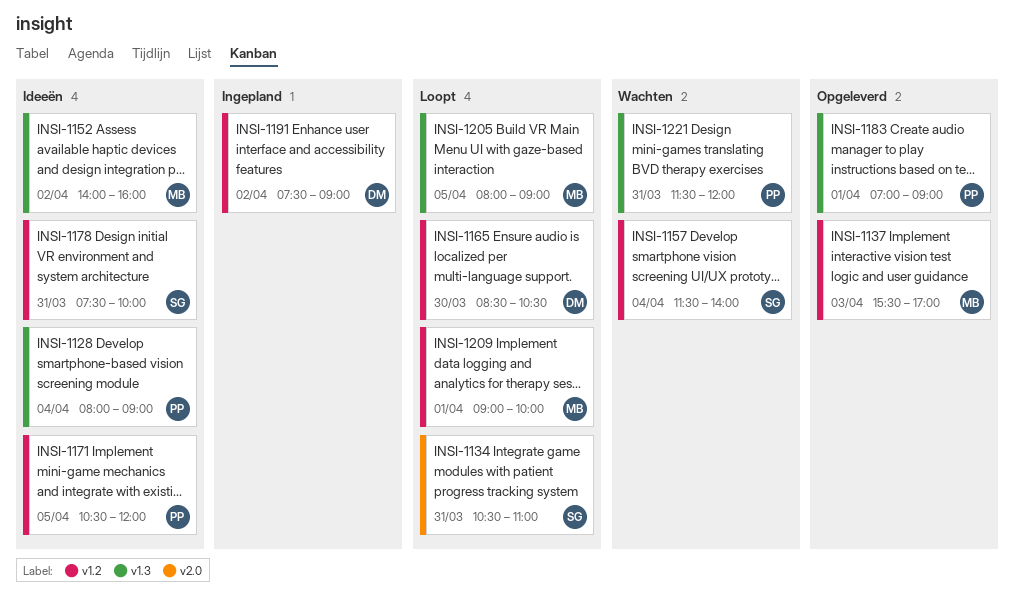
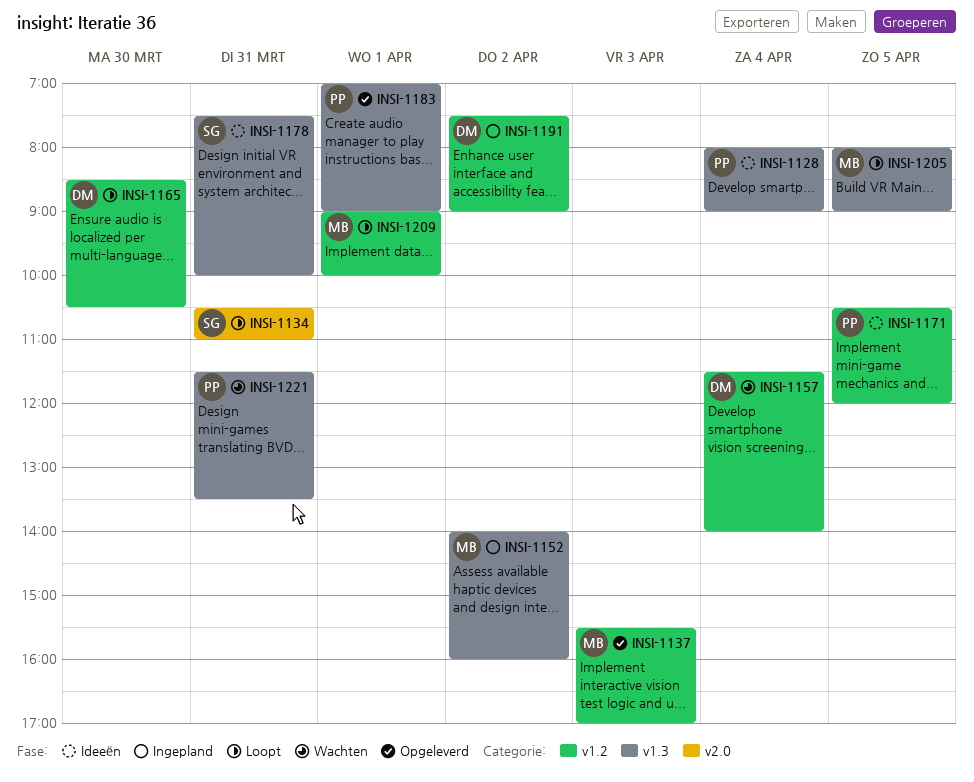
INSI-1152, status: Ideeën -> Ingepland
INSI-1157, owner: SG -> DM
INSI-1178, label: v1.2 -> v1.3
INSI-1221, ends: 12:00 -> 13:30

